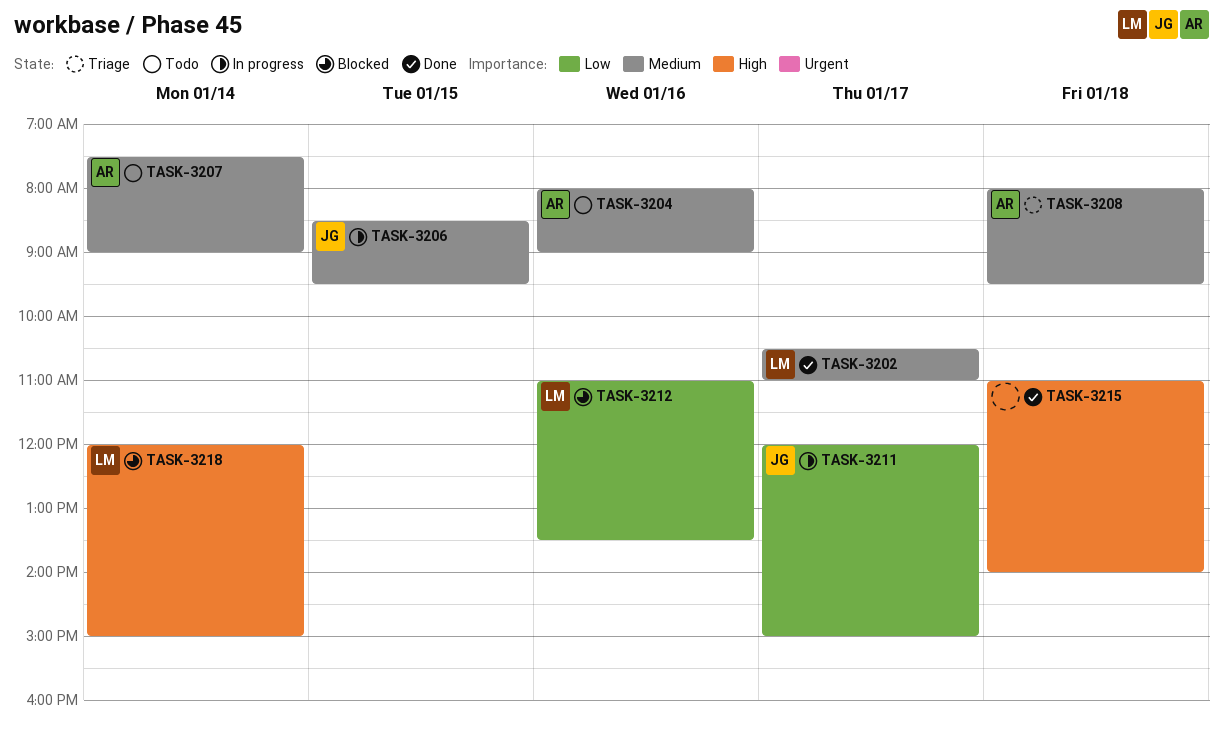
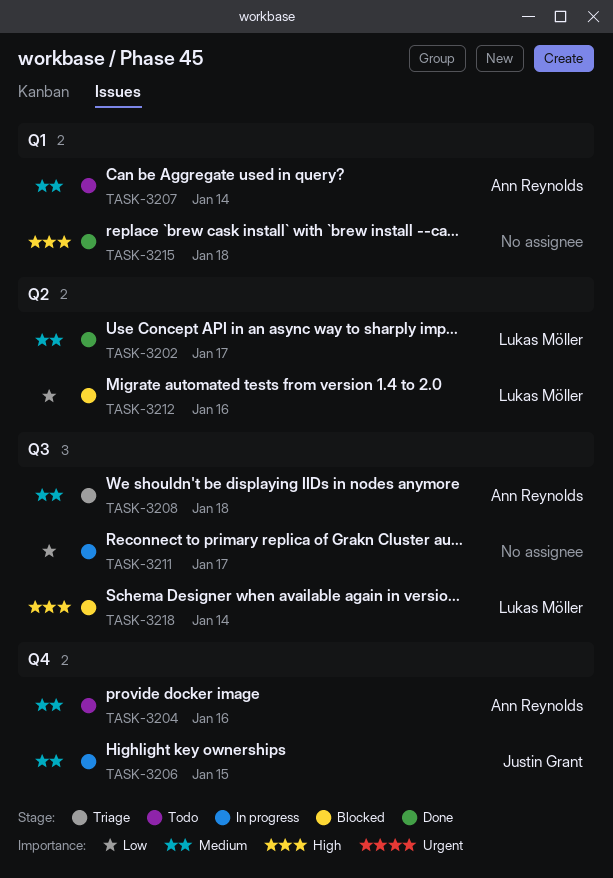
TASK-3211, owner: Justin Grant -> none

